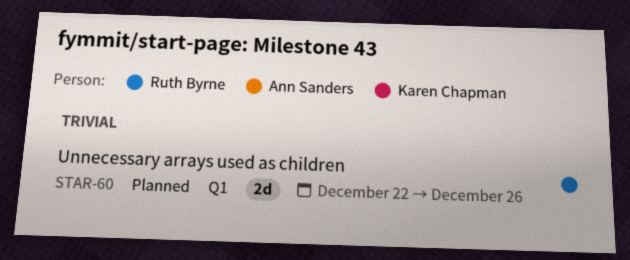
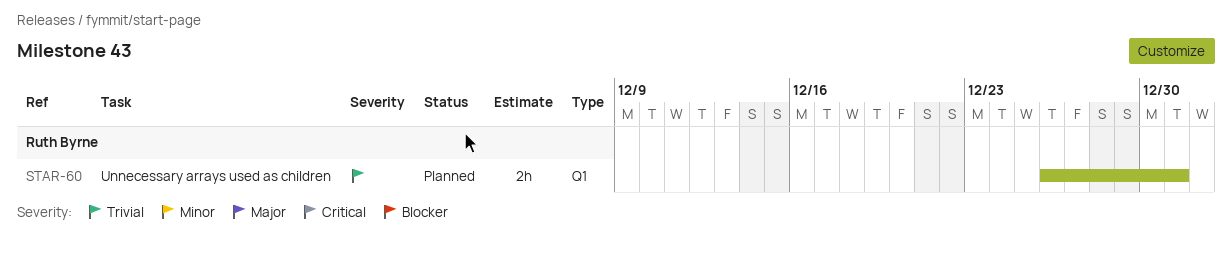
STAR-60, estimate: 2d -> 2h
STAR-60, start: Dec 22 -> Dec 26
STAR-60, due: Dec 26 -> Dec 31

